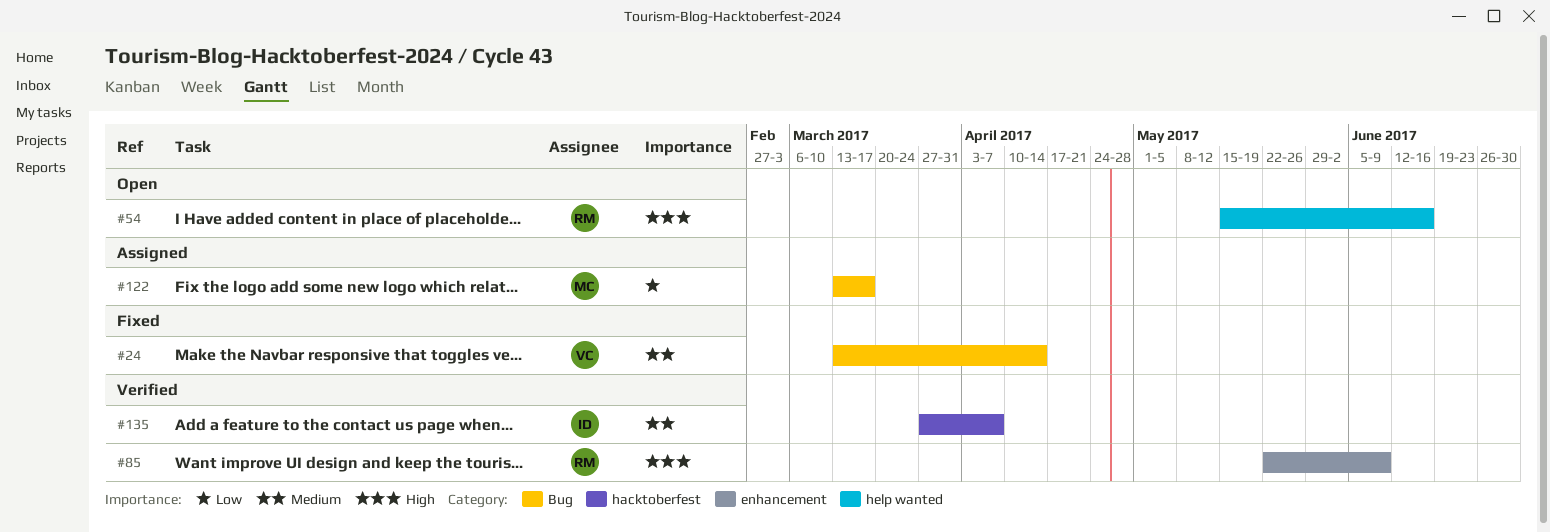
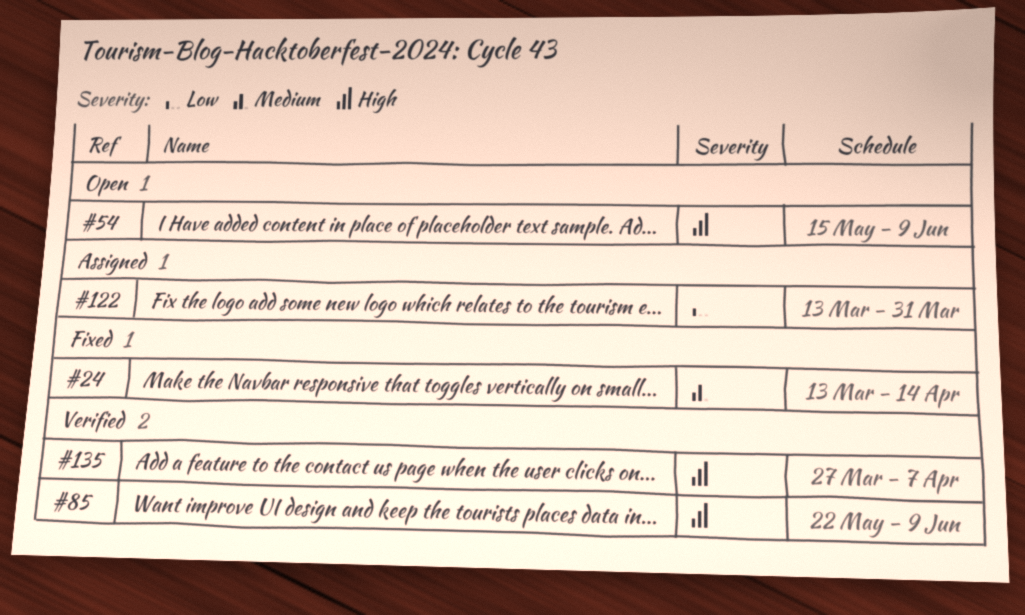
#54, due: Jun 16 -> Jun 9
#122, due: Mar 17 -> Mar 31
#135, priority: Medium -> High

